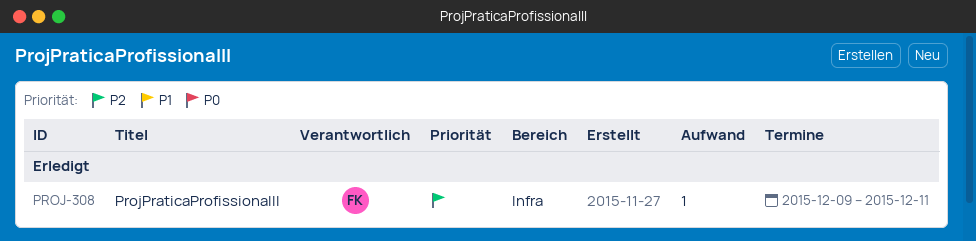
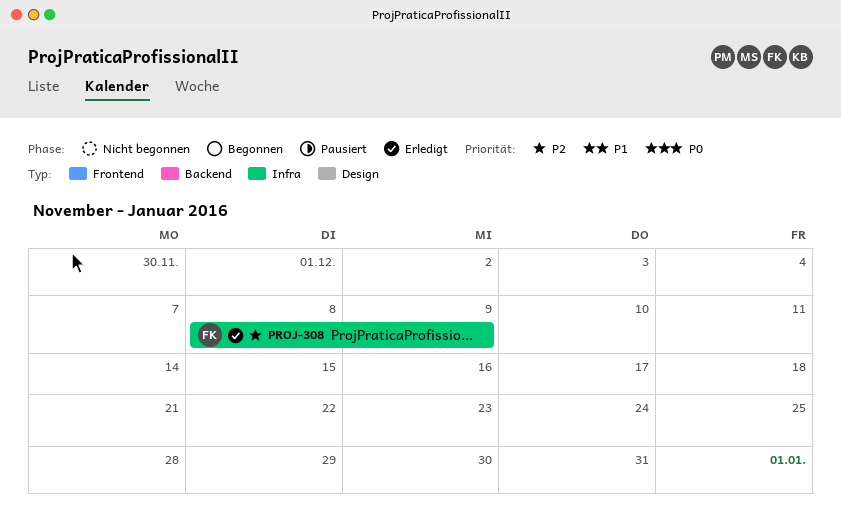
PROJ-308, start: Dec 9 -> Dec 8
PROJ-308, due: Dec 11 -> Dec 9

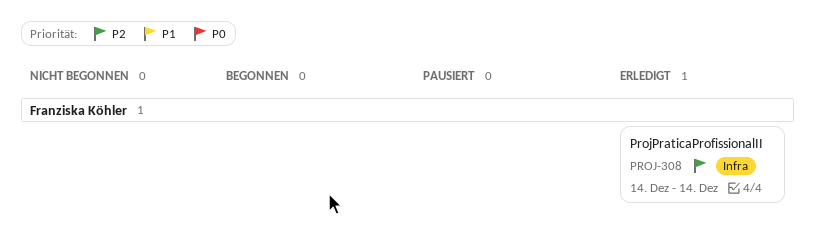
PROJ-308, start: Dec 8 -> Dec 14
PROJ-308, due: Dec 9 -> Dec 14

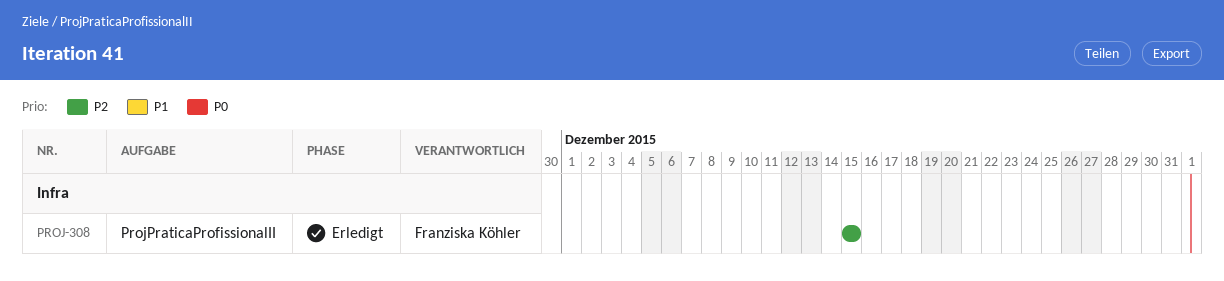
PROJ-308, start: Dec 14 -> Dec 15
PROJ-308, due: Dec 14 -> Dec 15

